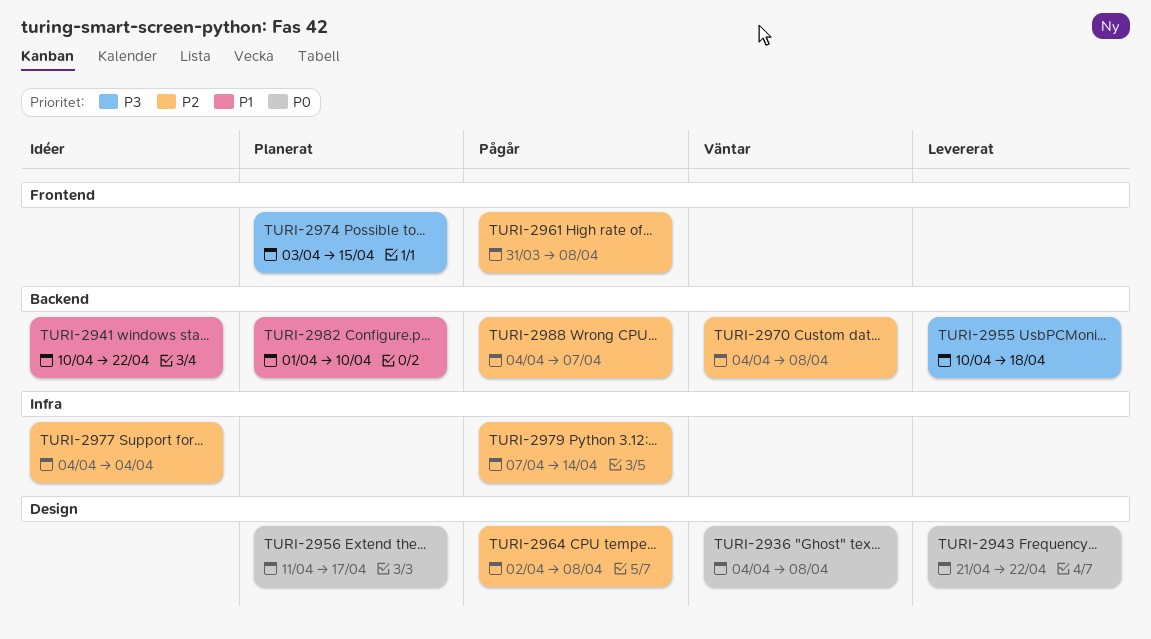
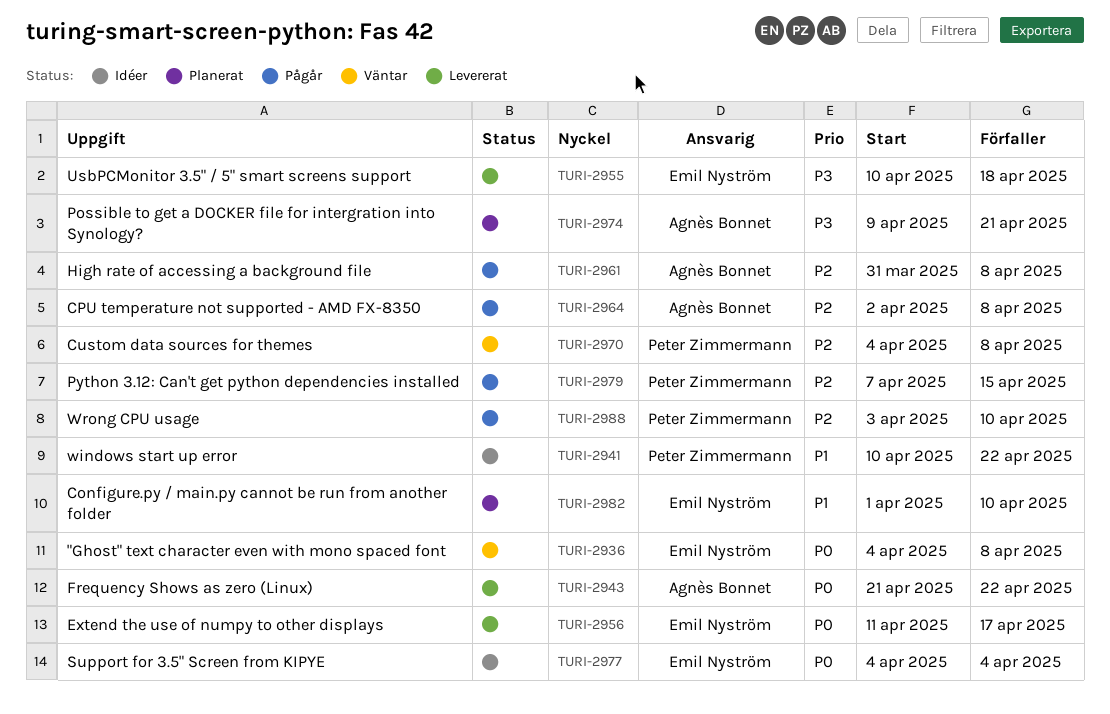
TURI-2956, status: Planerat -> Levererat
TURI-2974, start: Apr 3 -> Apr 9
TURI-2974, due: Apr 15 -> Apr 21
TURI-2977, priority: P2 -> P0
TURI-2979, due: Apr 14 -> Apr 15
TURI-2988, start: Apr 4 -> Apr 3
TURI-2988, due: Apr 7 -> Apr 10

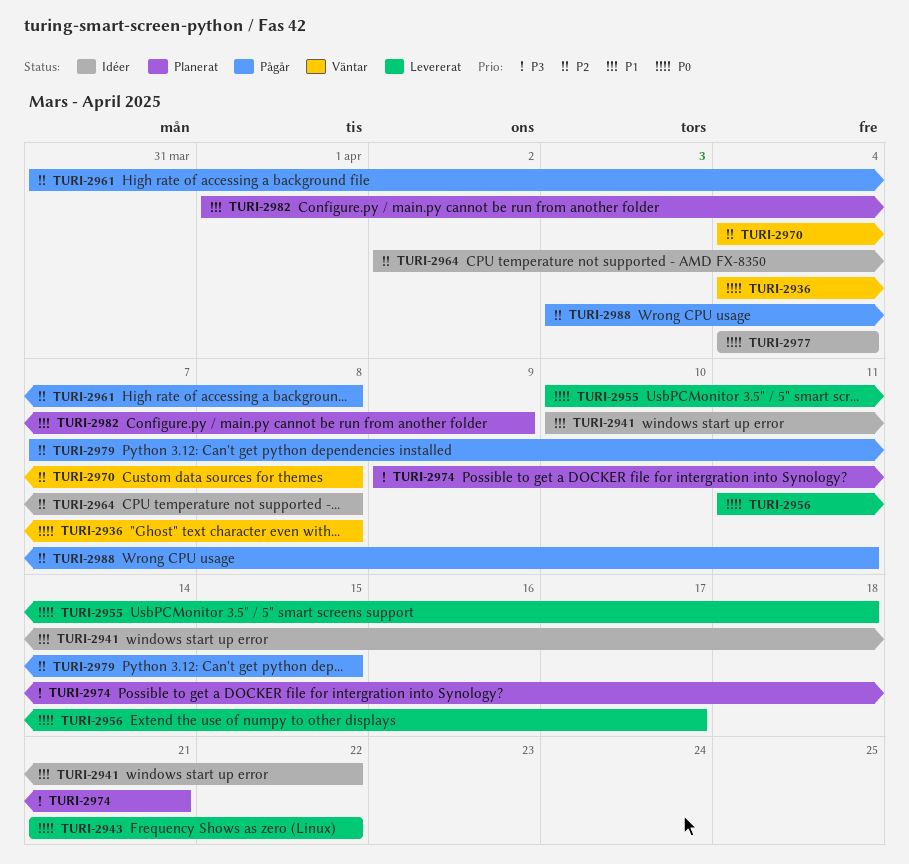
TURI-2955, priority: P3 -> P0
TURI-2964, status: Pågår -> Idéer
TURI-2982, due: Apr 10 -> Apr 9
TURI-2988, due: Apr 10 -> Apr 11

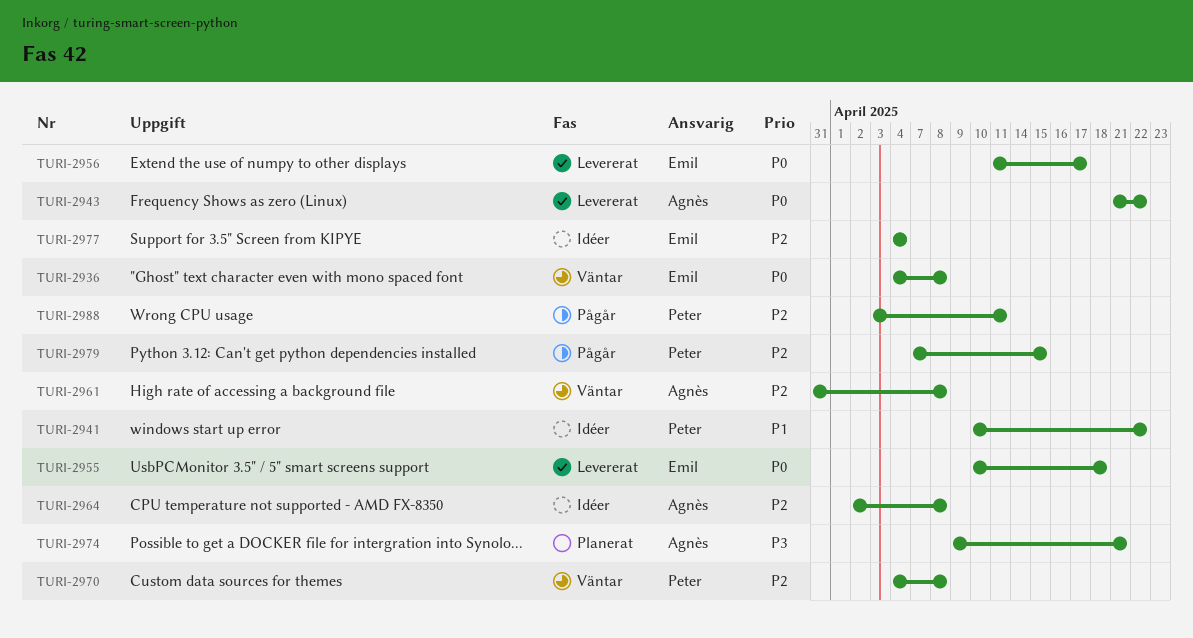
TURI-2961, status: Pågår -> Väntar
TURI-2977, priority: P0 -> P2
TURI-2982: present -> none

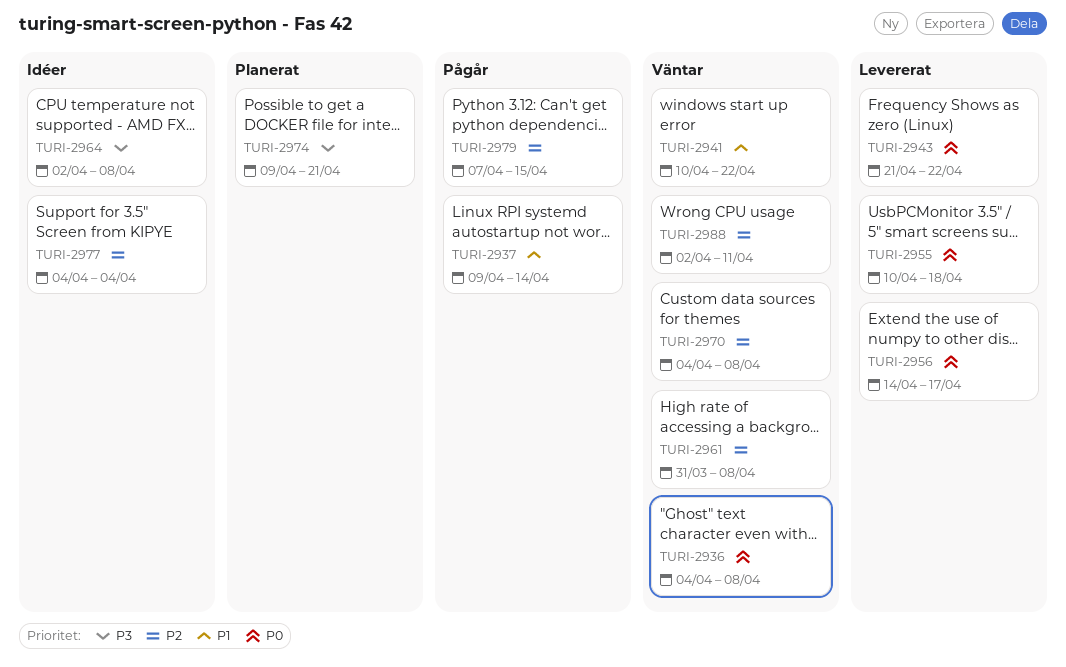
TURI-2937: none -> present
TURI-2941, status: Idéer -> Väntar
TURI-2956, start: Apr 11 -> Apr 14
TURI-2964, priority: P2 -> P3
TURI-2988, status: Pågår -> Väntar
TURI-2988, start: Apr 3 -> Apr 2

